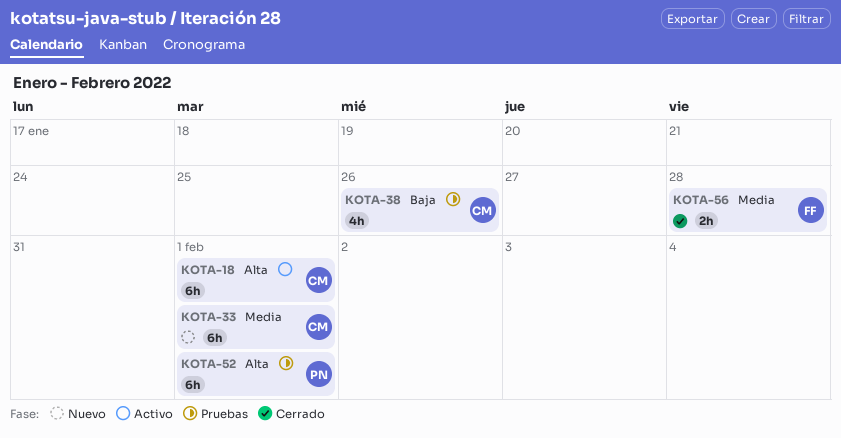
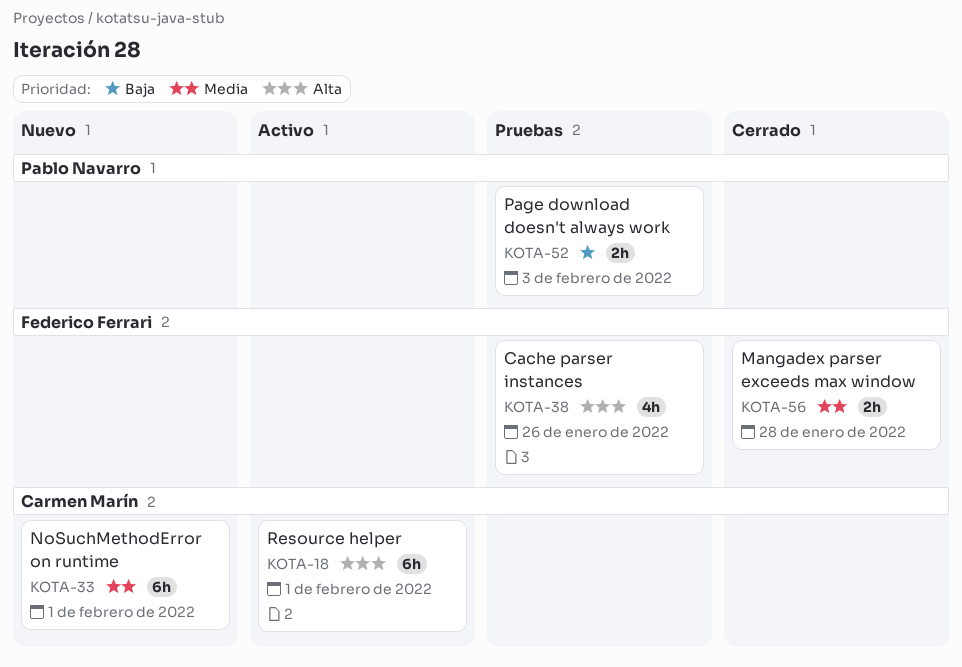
KOTA-38, owner: Carmen Marín -> Federico Ferrari
KOTA-38, priority: Baja -> Alta
KOTA-52, priority: Alta -> Baja
KOTA-52, estimate: 6h -> 2h
KOTA-52, due: Feb 1 -> Feb 3

